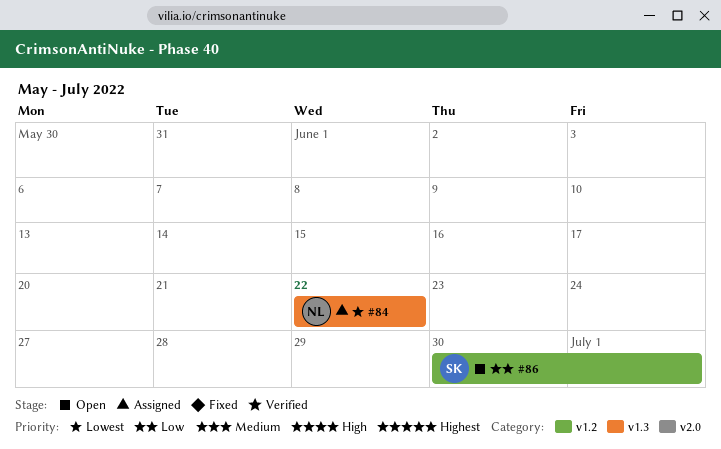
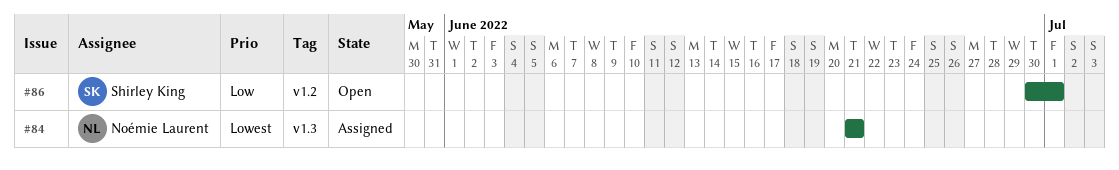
#84, start: Jun 22 -> Jun 21
#84, due: Jun 22 -> Jun 21

